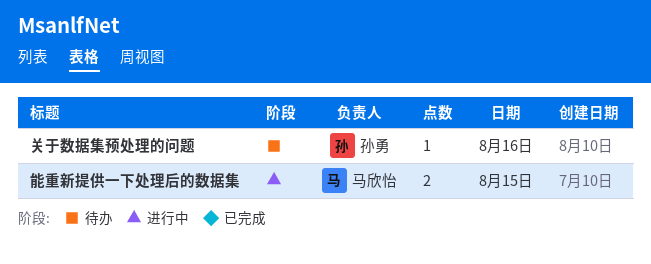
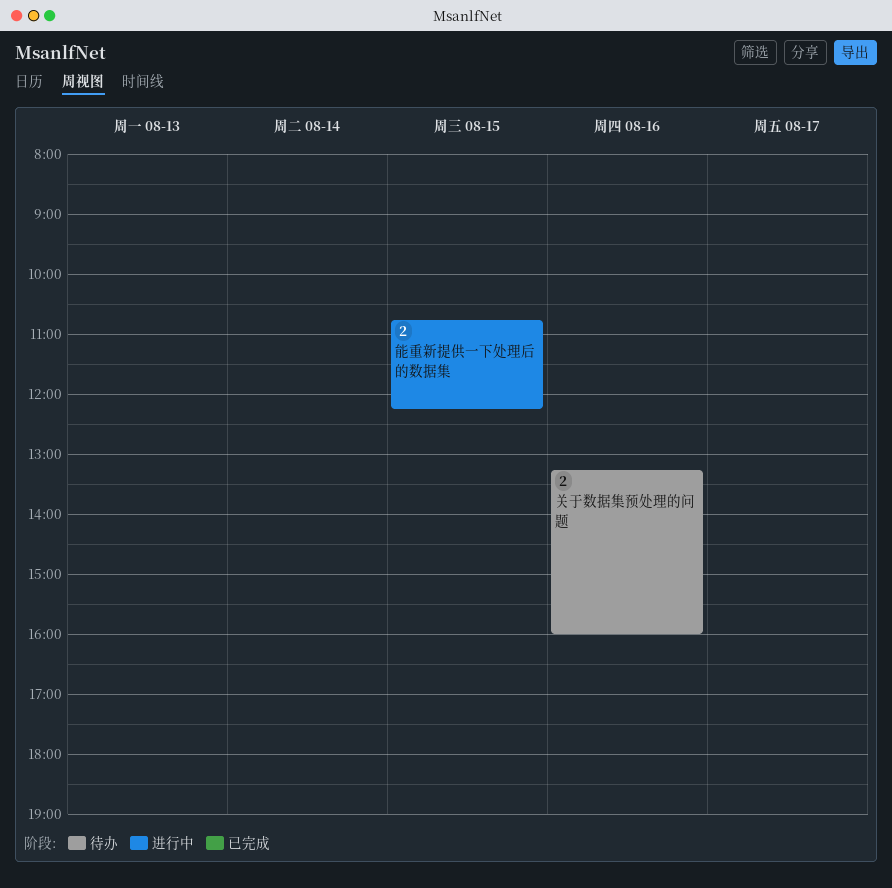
关于数据集预处理的问题, estimate: 1 -> 2

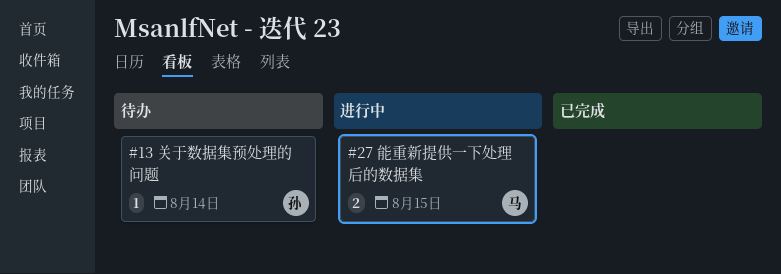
关于数据集预处理的问题, estimate: 2 -> 1
关于数据集预处理的问题, day: Aug 16 -> Aug 14

